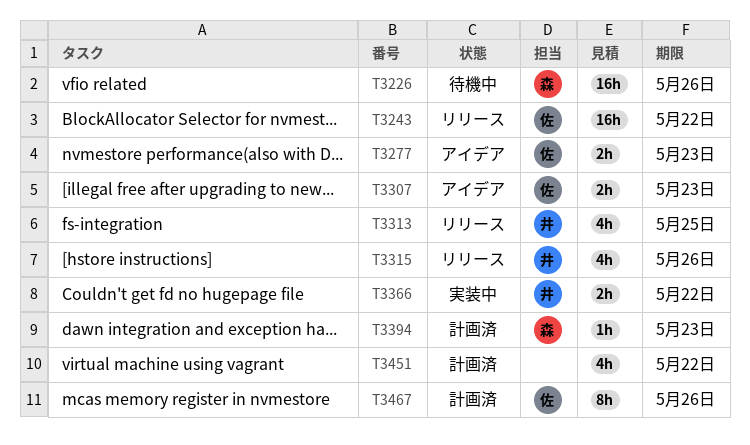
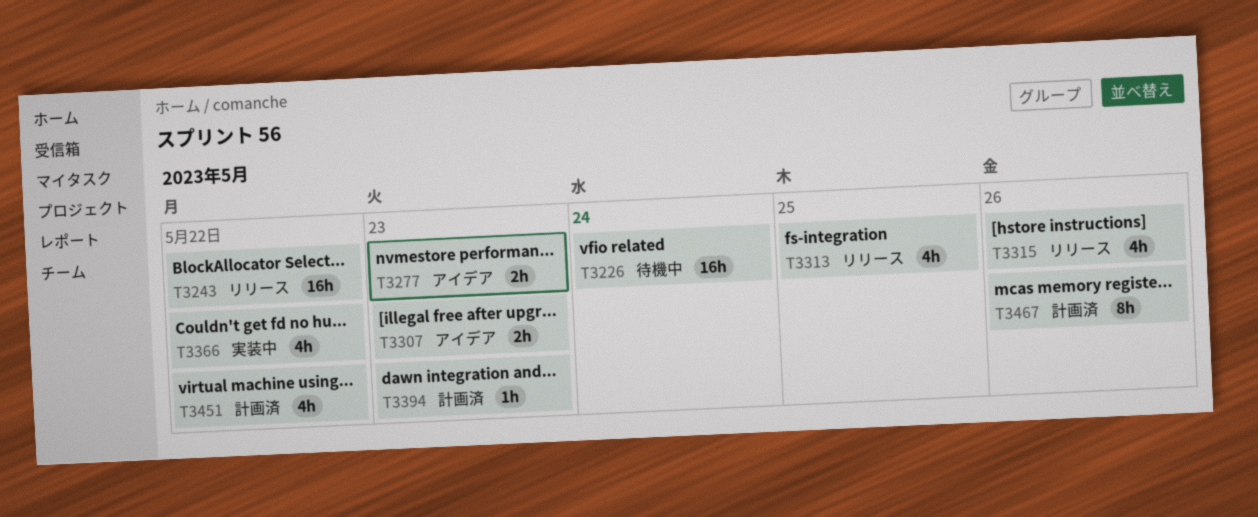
T3226, due: May 26 -> May 24
T3366, estimate: 2h -> 4h

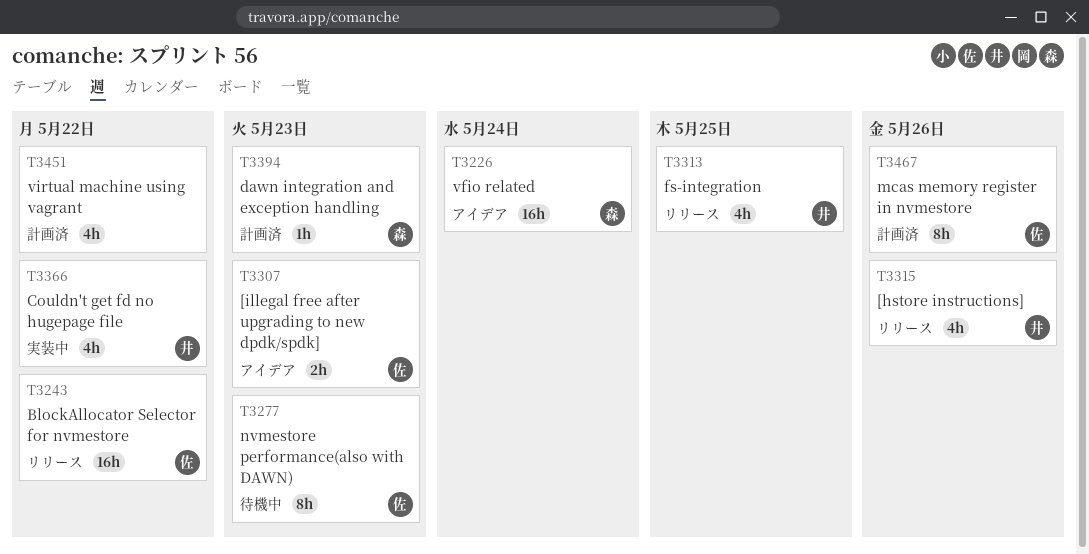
T3226, status: 待機中 -> アイデア
T3277, status: アイデア -> 待機中
T3277, estimate: 2h -> 8h

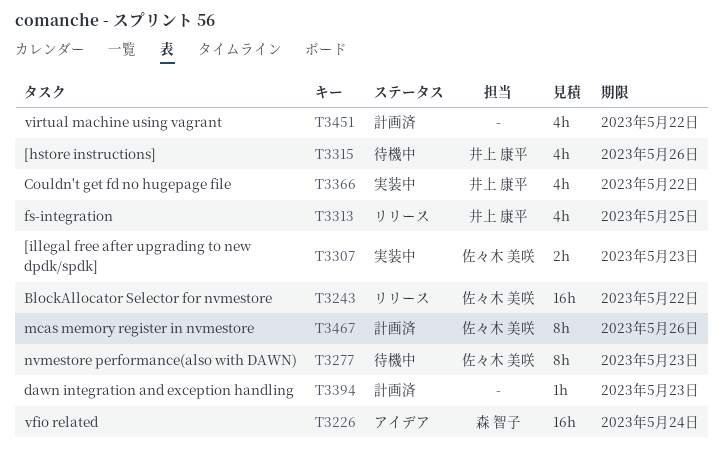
T3307, status: アイデア -> 実装中
T3315, status: リリース -> 待機中
T3394, owner: 森 智子 -> none

